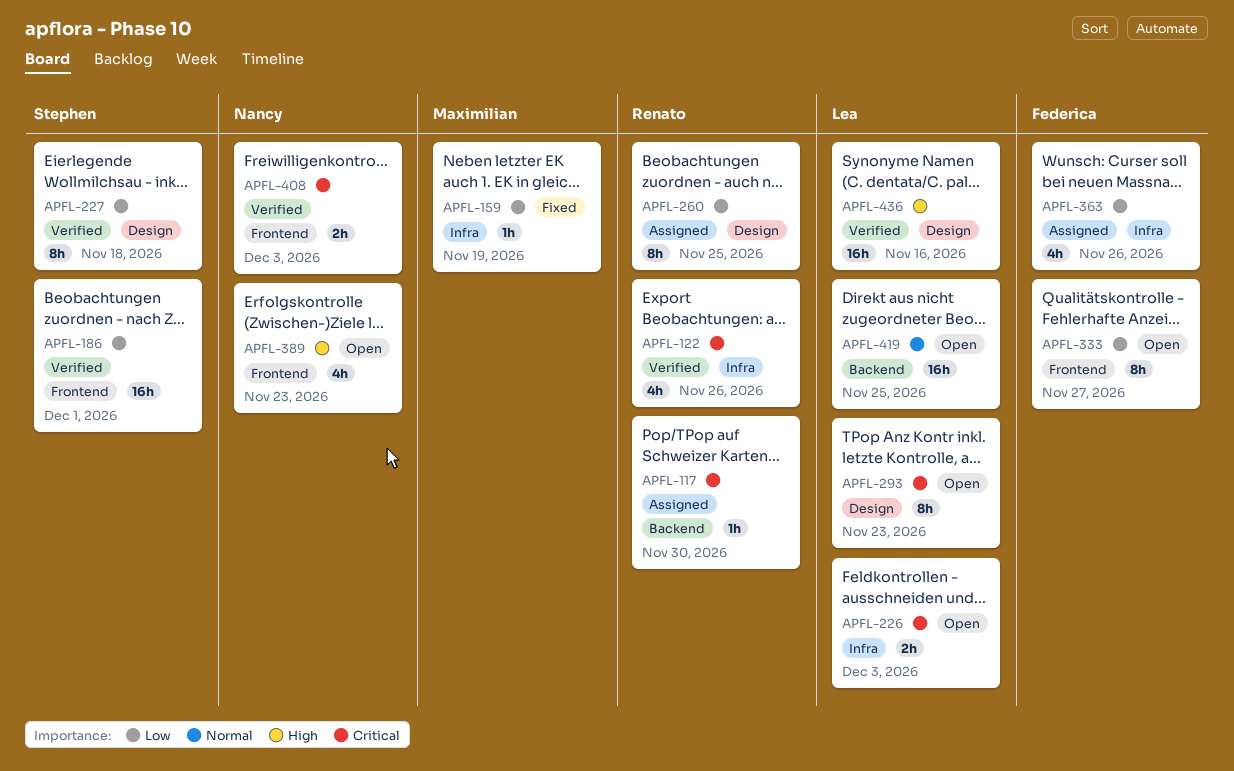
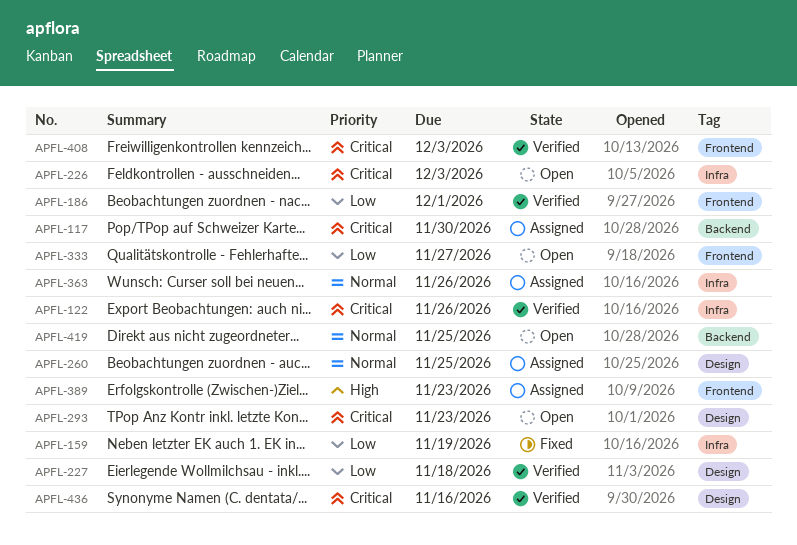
APFL-260, priority: Low -> Normal
APFL-363, priority: Low -> Normal
APFL-389, status: Open -> Assigned
APFL-436, priority: High -> Critical

